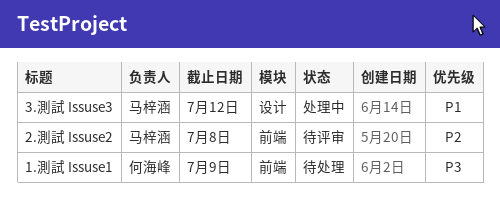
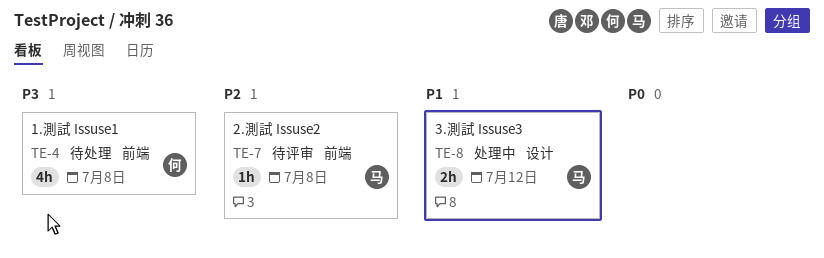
1.測試 Issuse1, due: Jul 9 -> Jul 8

